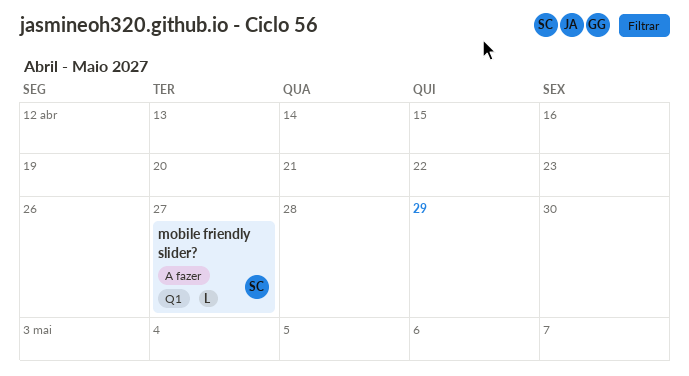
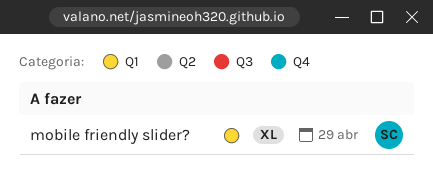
mobile friendly slider?, estimate: L -> XL
mobile friendly slider?, due: Apr 27 -> Apr 29

